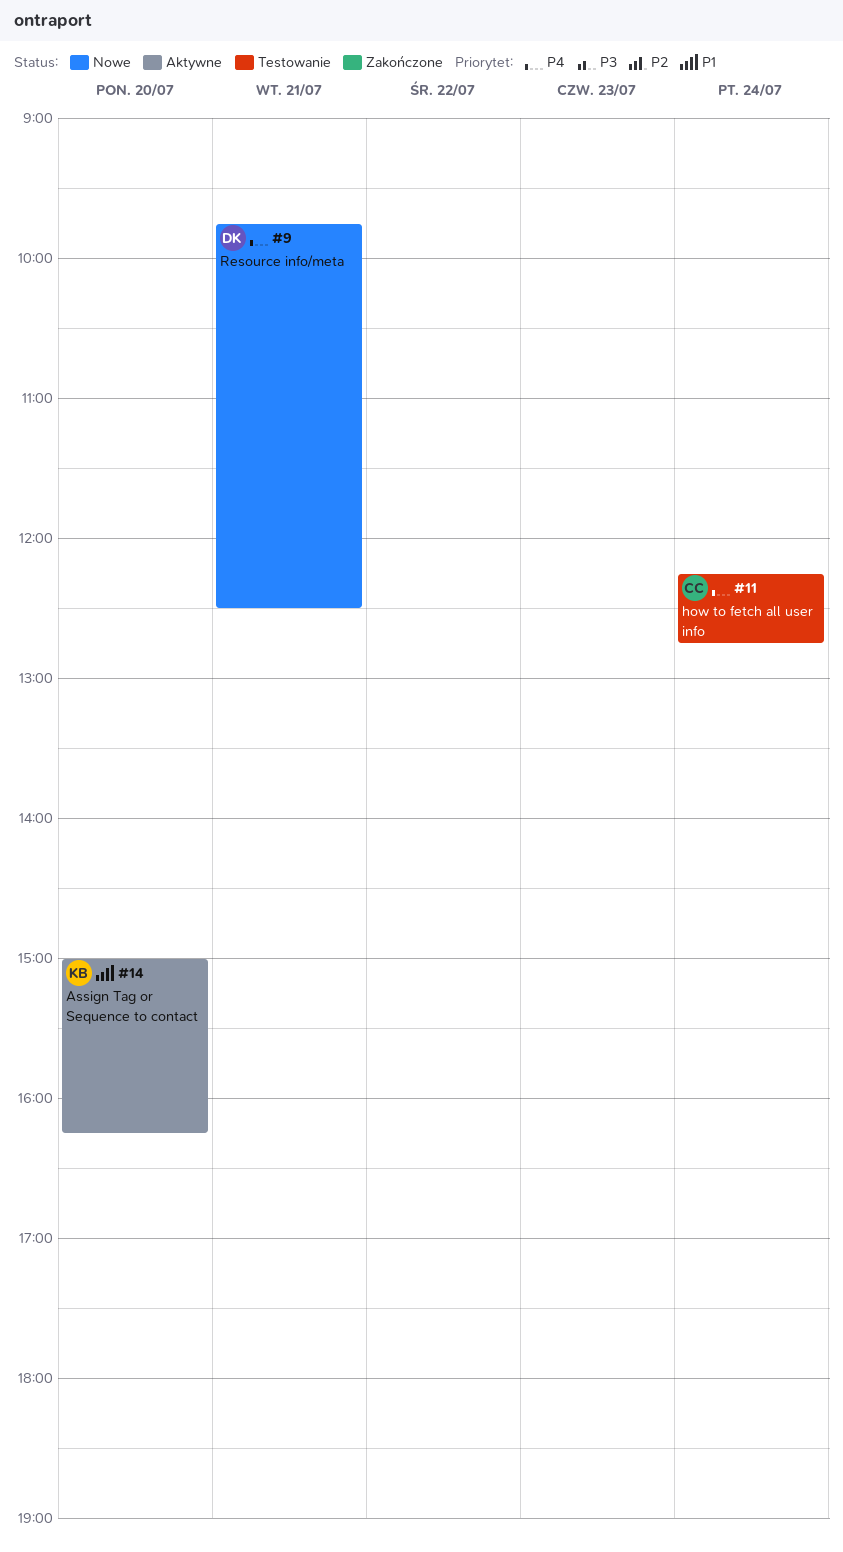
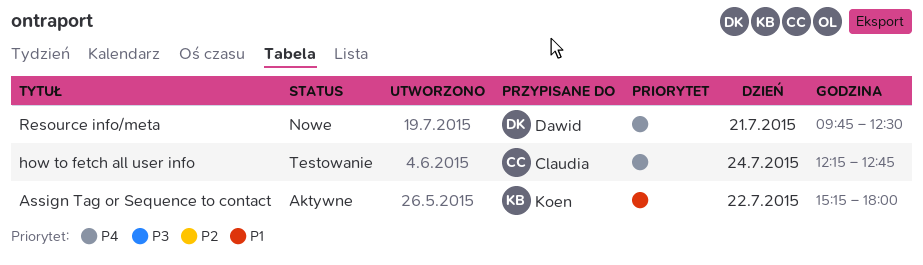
Assign Tag or Sequence to contact, day: Jul 20 -> Jul 22
Assign Tag or Sequence to contact, begins: 15:00 -> 15:15
Assign Tag or Sequence to contact, ends: 16:15 -> 18:00

